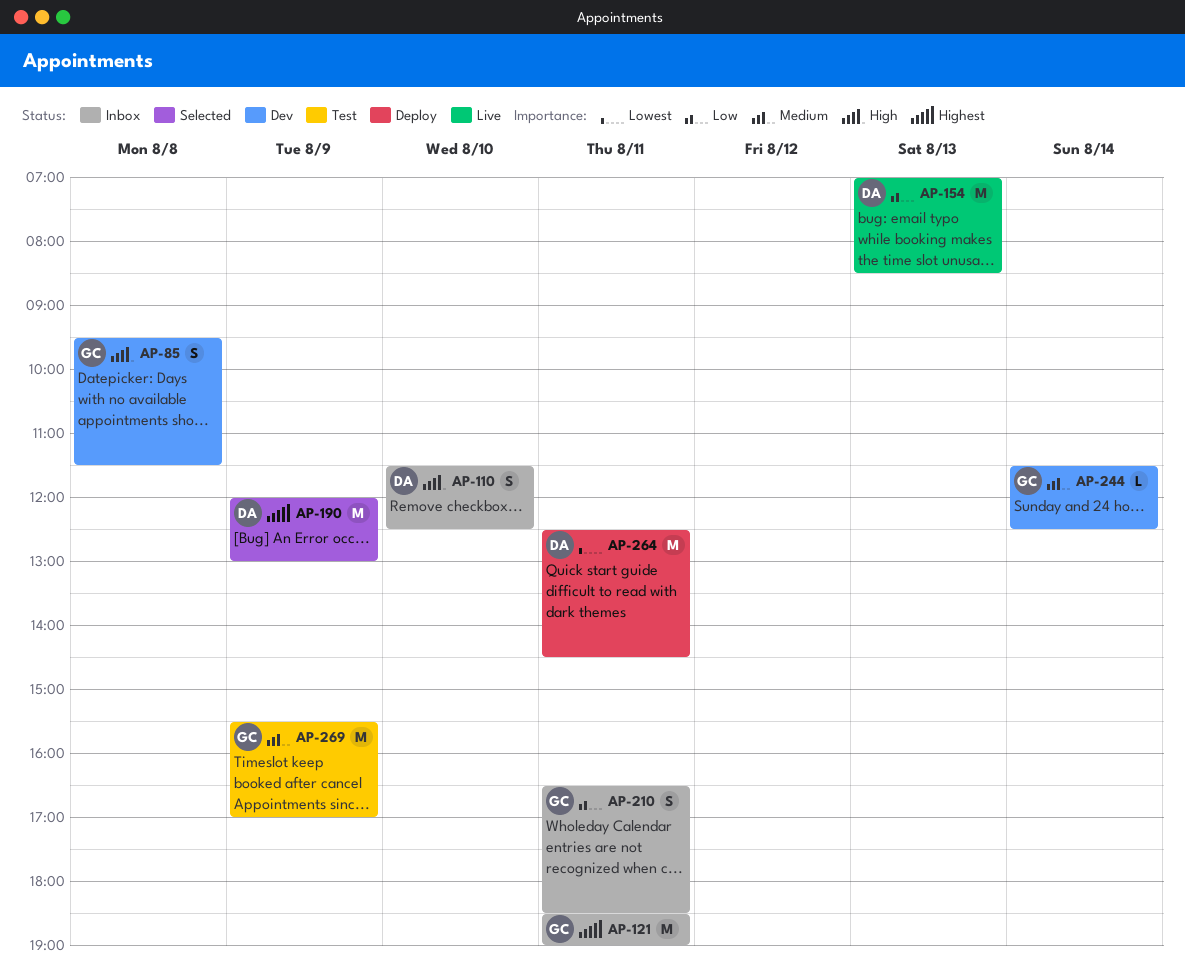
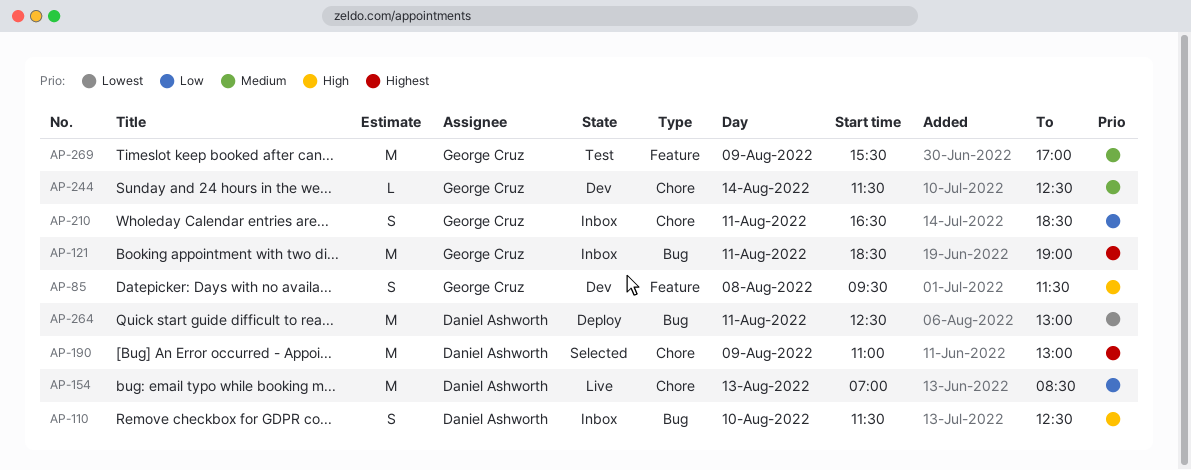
AP-190, begins: 12:00 -> 11:00
AP-264, ends: 14:30 -> 13:00

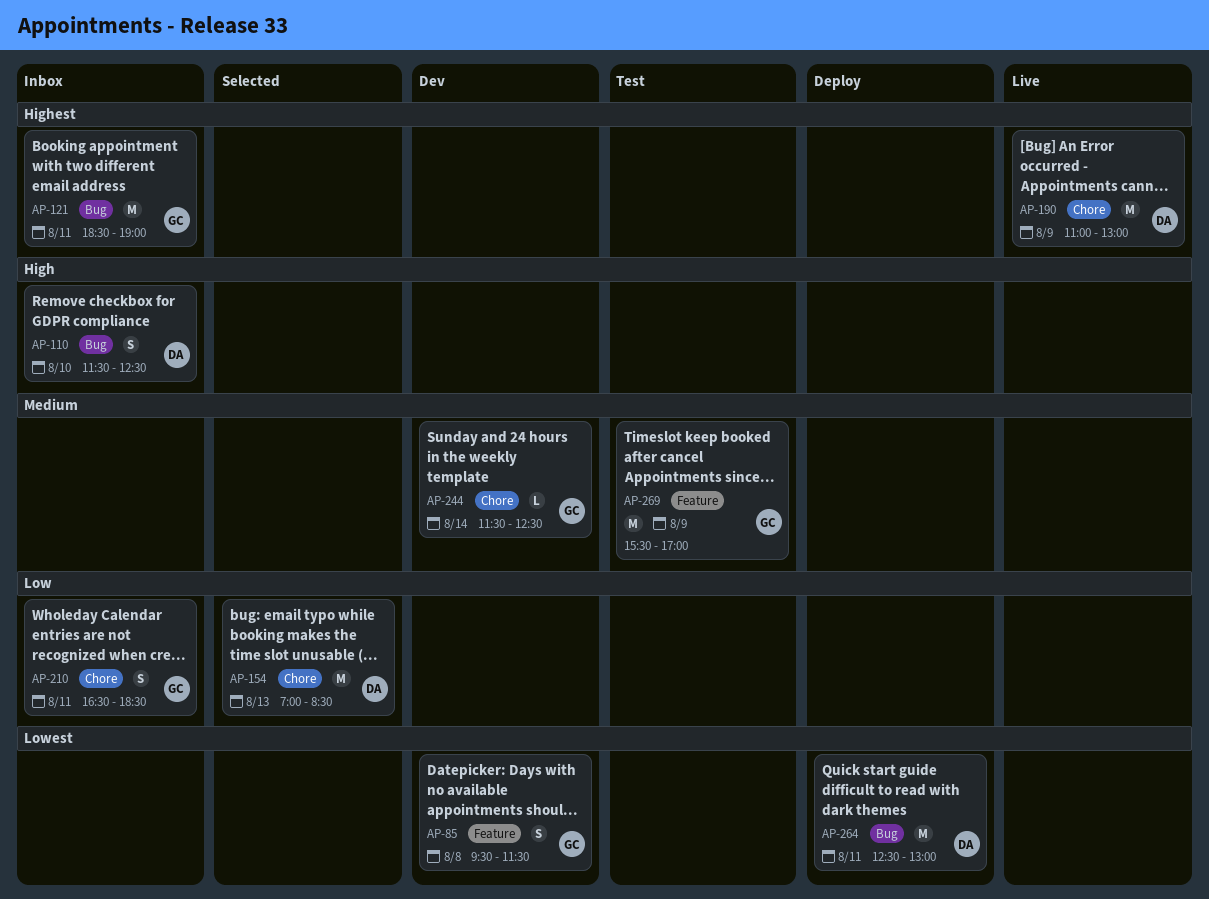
AP-85, priority: High -> Lowest
AP-154, status: Live -> Selected
AP-190, status: Selected -> Live

